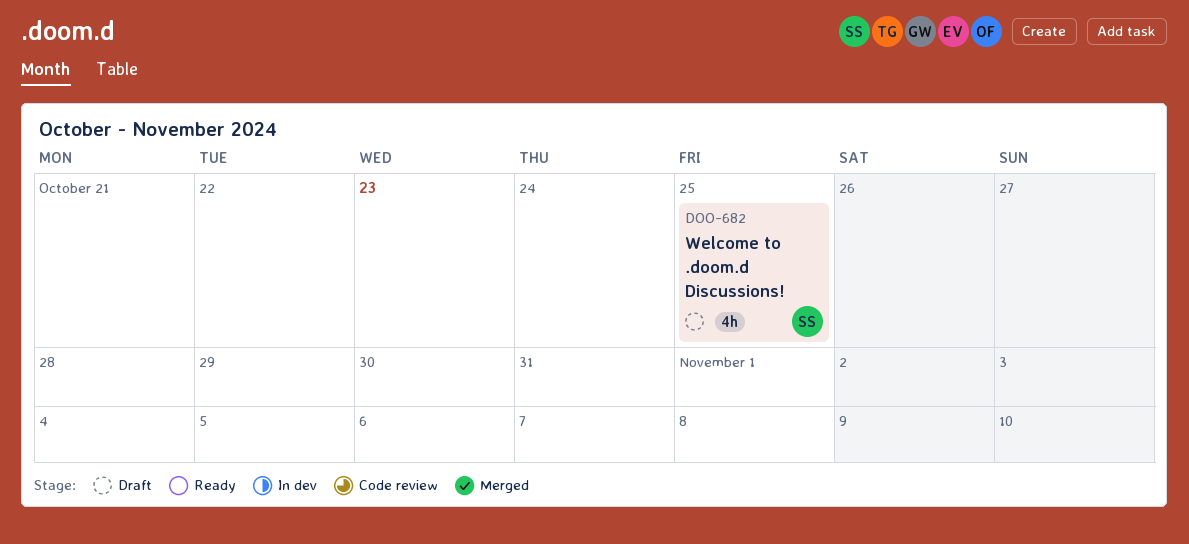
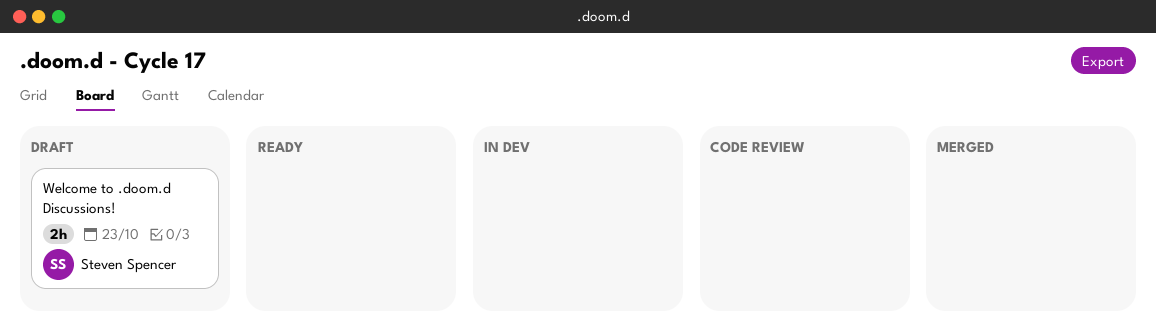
Welcome to .doom.d Discussions!, estimate: 4h -> 2h
Welcome to .doom.d Discussions!, due: Oct 25 -> Oct 23

